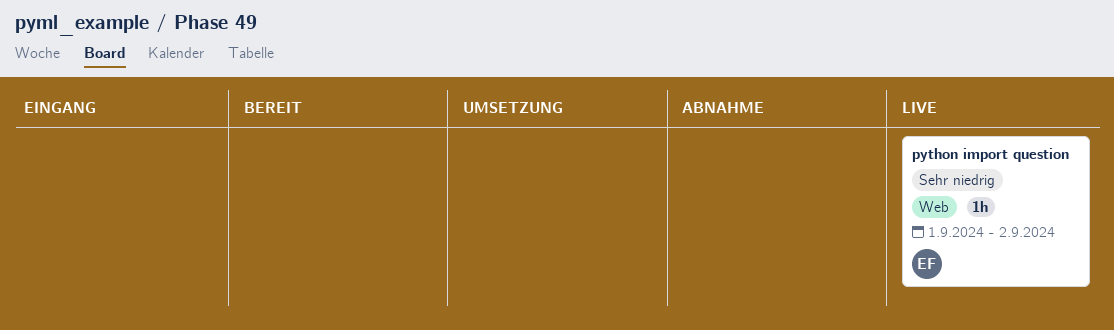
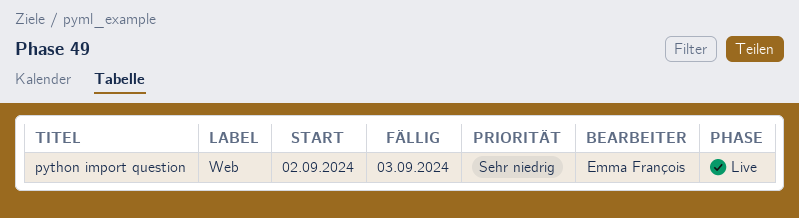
python import question, start: Sep 1 -> Sep 2
python import question, due: Sep 2 -> Sep 3

